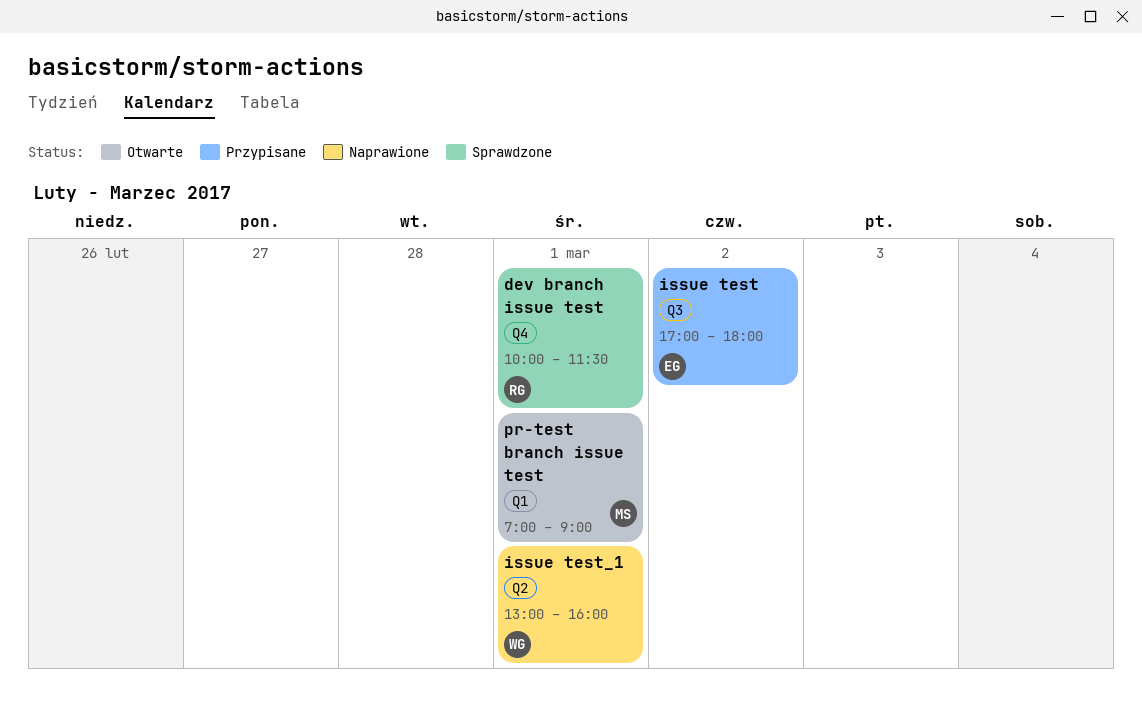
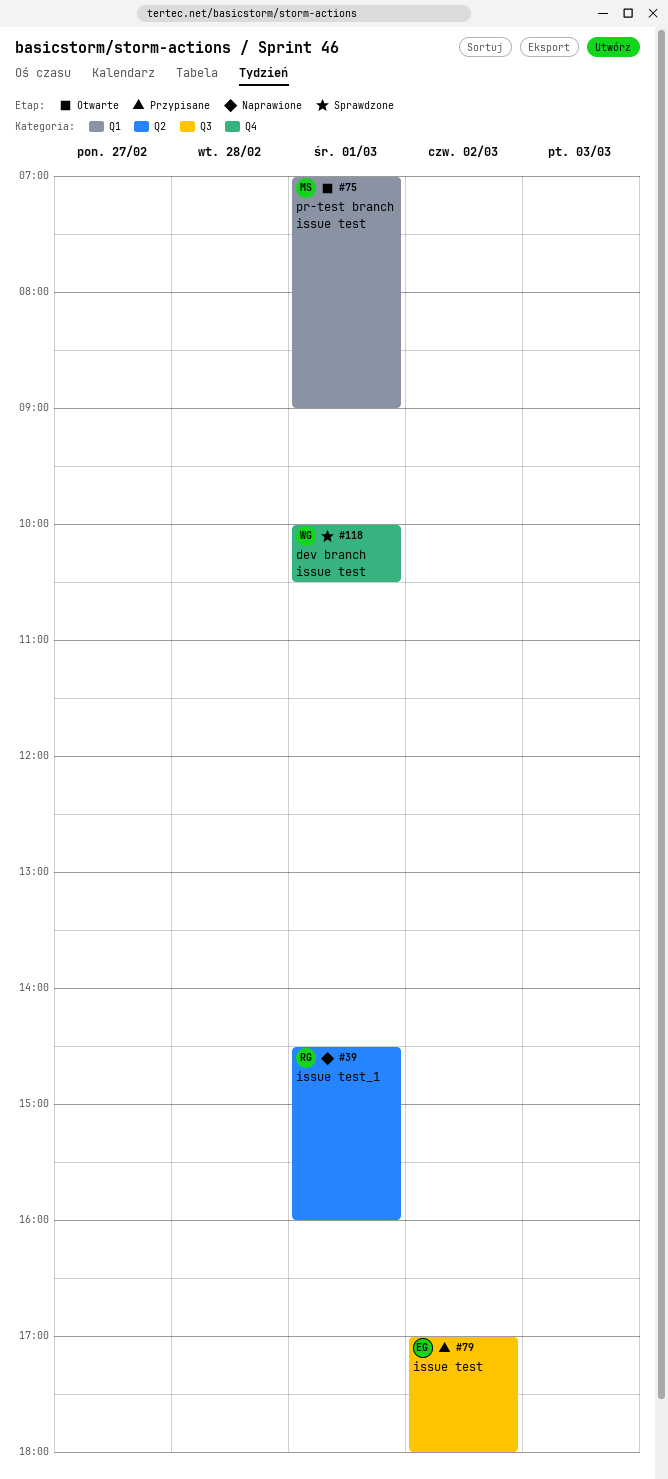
dev branch issue test, owner: RG -> WG
dev branch issue test, ends: 11:30 -> 10:30
issue test_1, owner: WG -> RG
issue test_1, begins: 13:00 -> 14:30

